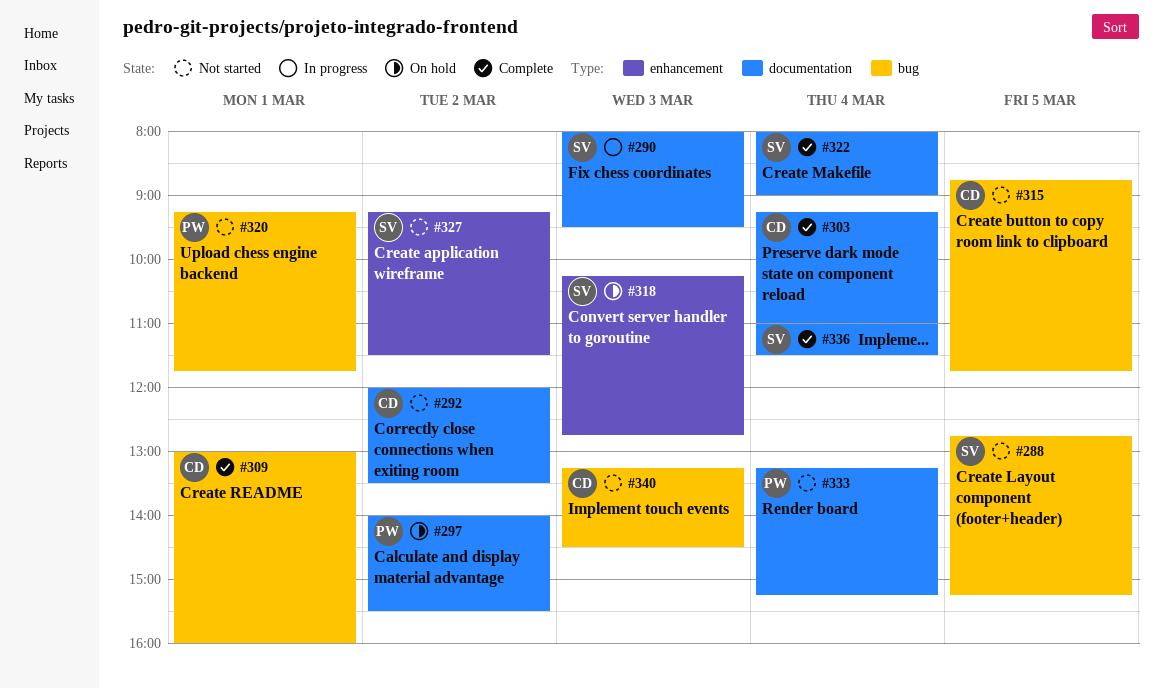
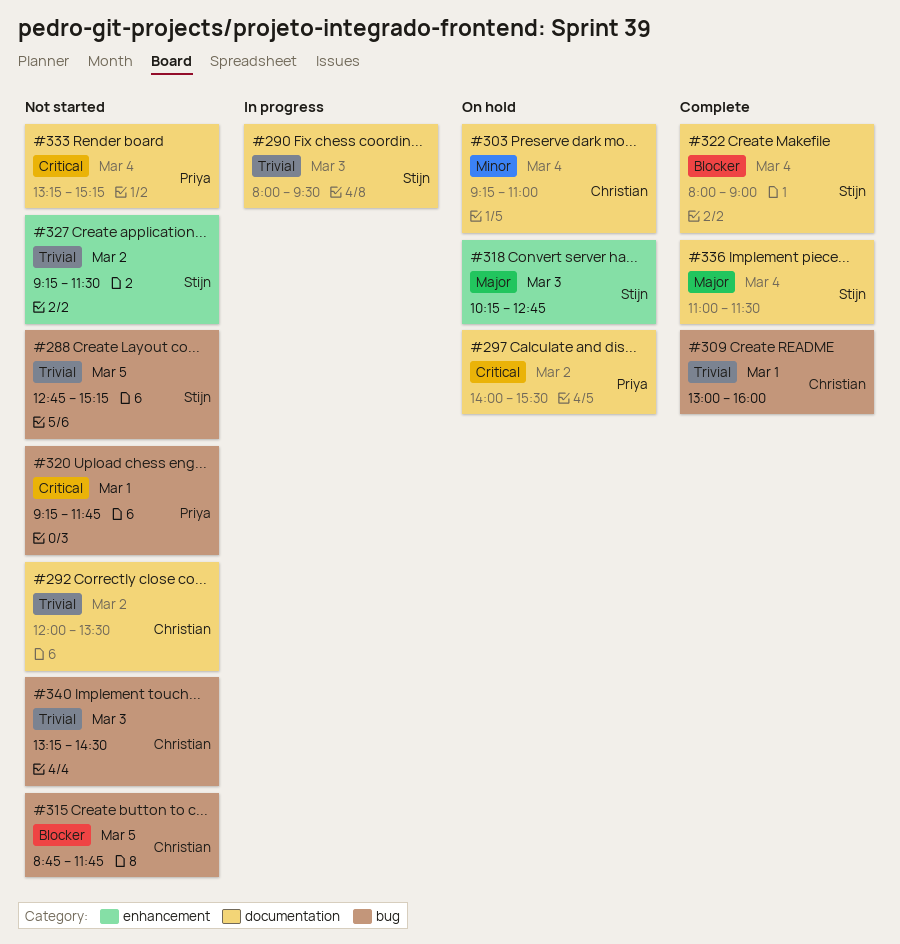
#303, status: Complete -> On hold

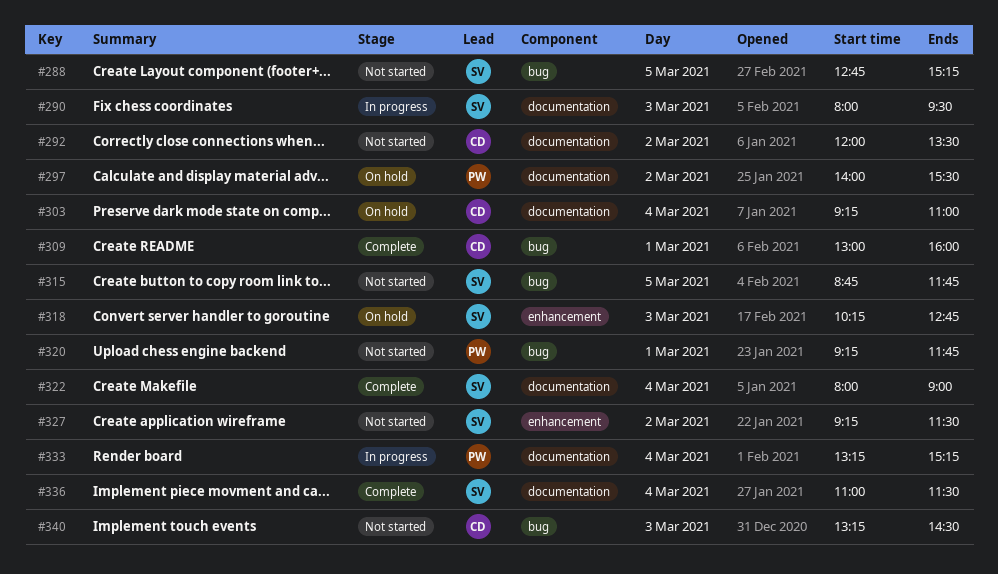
#315, owner: Christian -> Stijn
#333, status: Not started -> In progress

